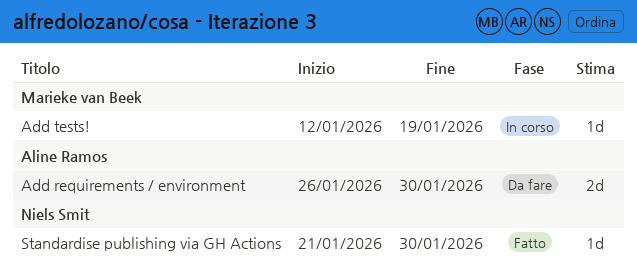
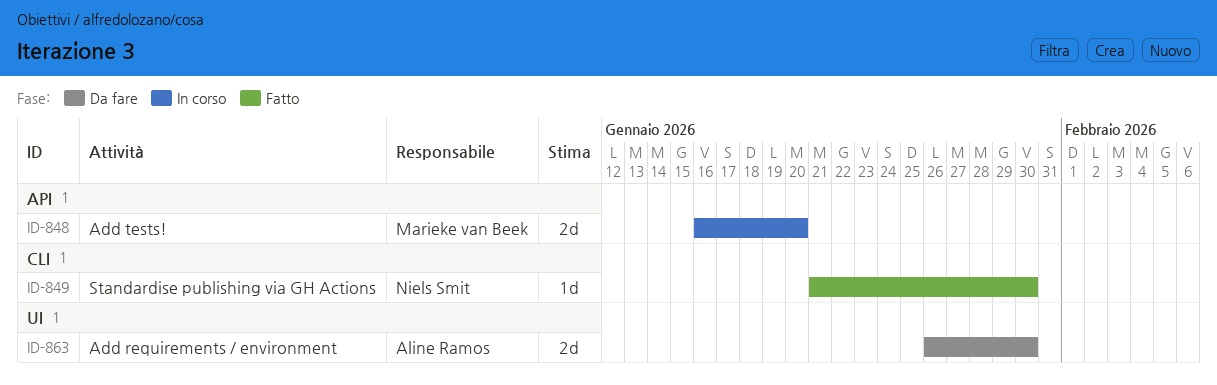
Add tests!, estimate: 1d -> 2d
Add tests!, start: Jan 12 -> Jan 16
Add tests!, due: Jan 19 -> Jan 20

